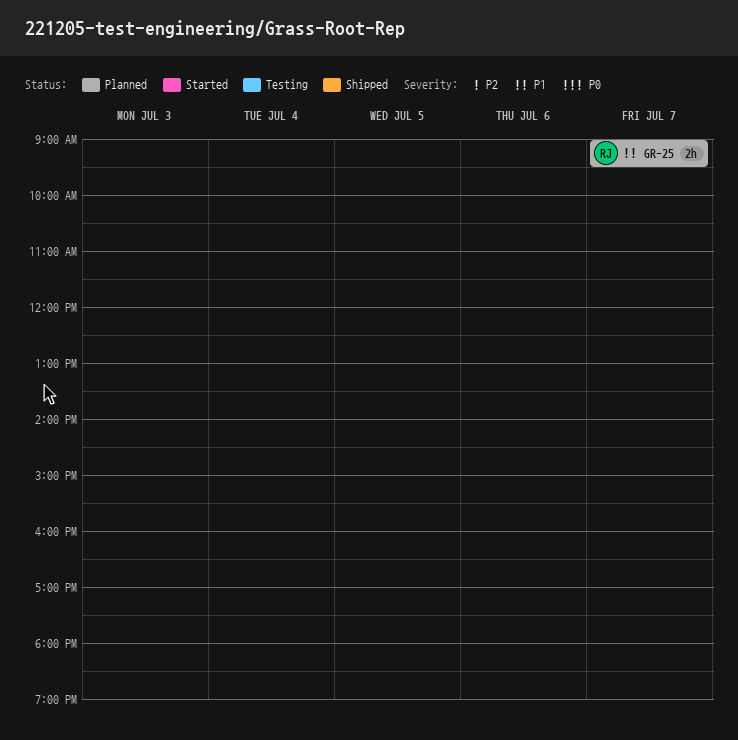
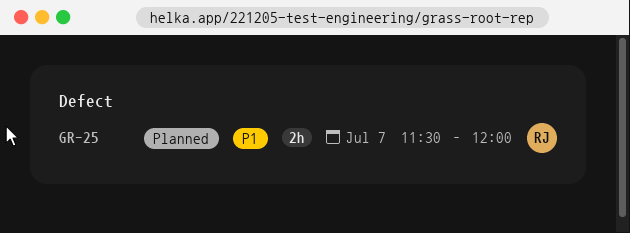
GR-25, begins: 09:00 -> 11:30
GR-25, ends: 09:30 -> 12:00

